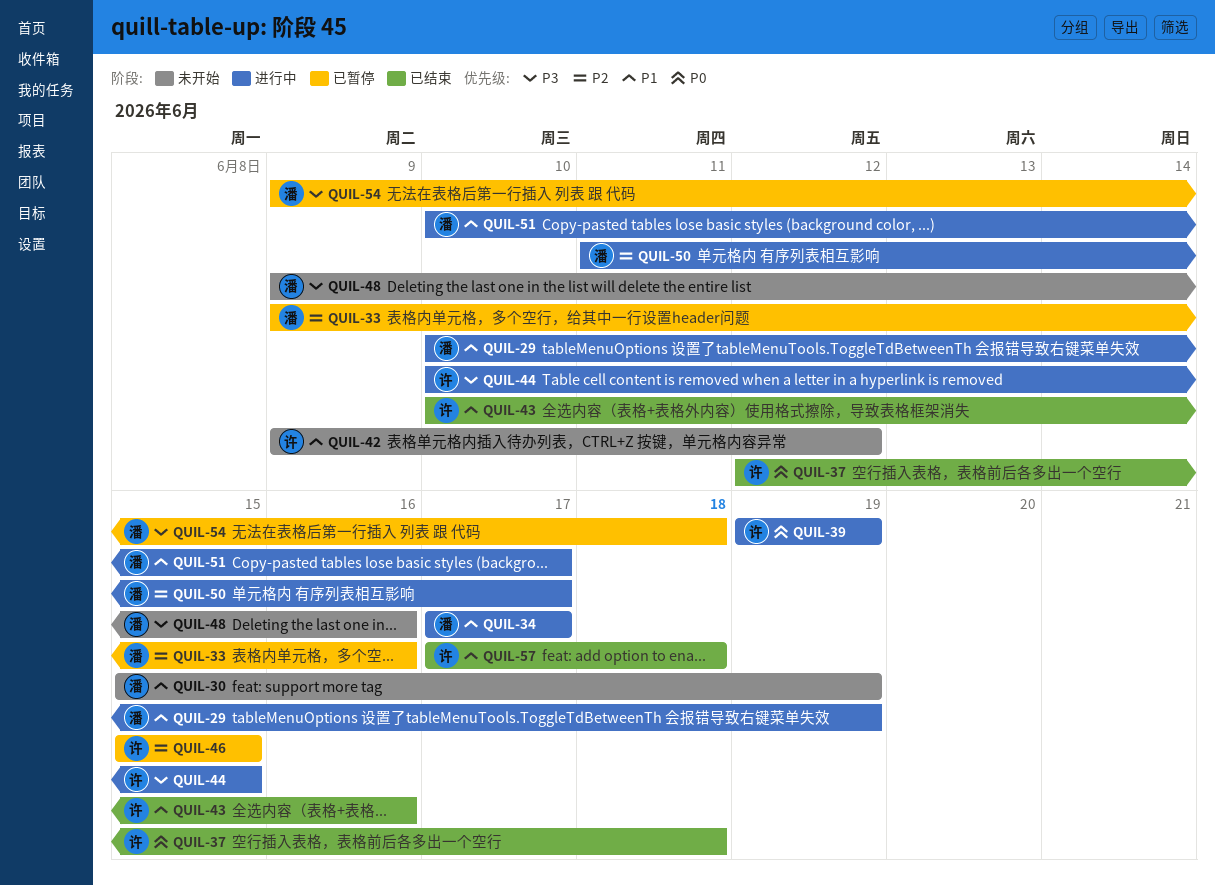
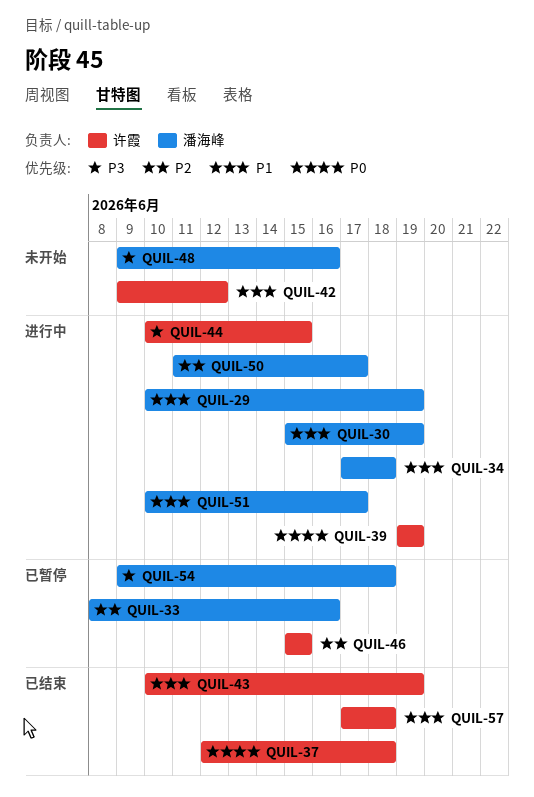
QUIL-30, status: 未开始 -> 进行中
QUIL-33, start: Jun 9 -> Jun 8
QUIL-34, due: Jun 17 -> Jun 18
QUIL-43, due: Jun 16 -> Jun 19

